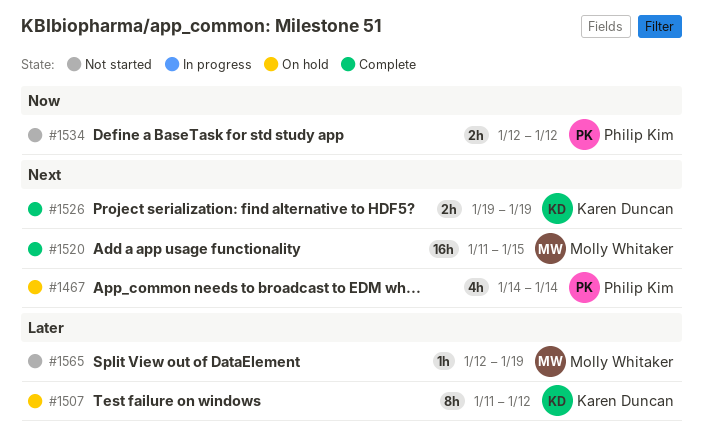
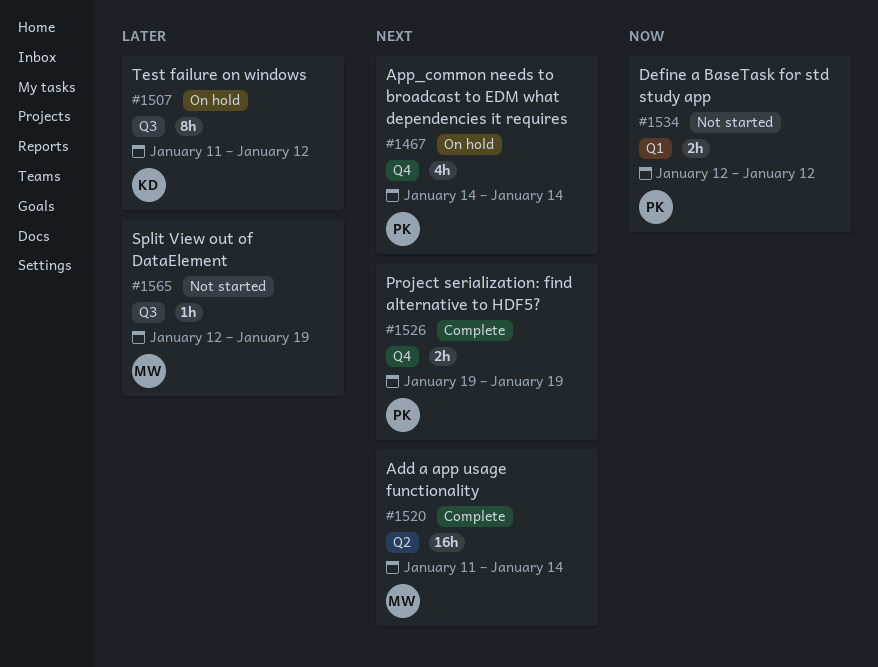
#1520, due: Jan 15 -> Jan 14
#1526, owner: Karen Duncan -> Philip Kim

